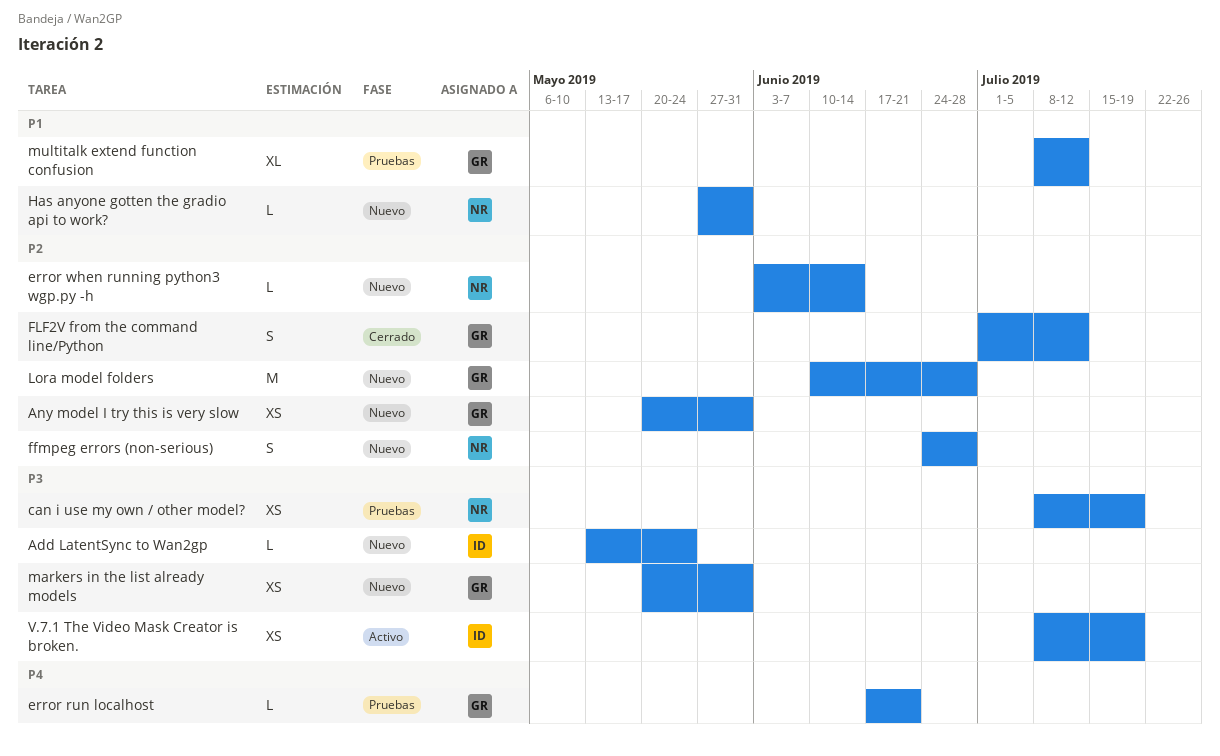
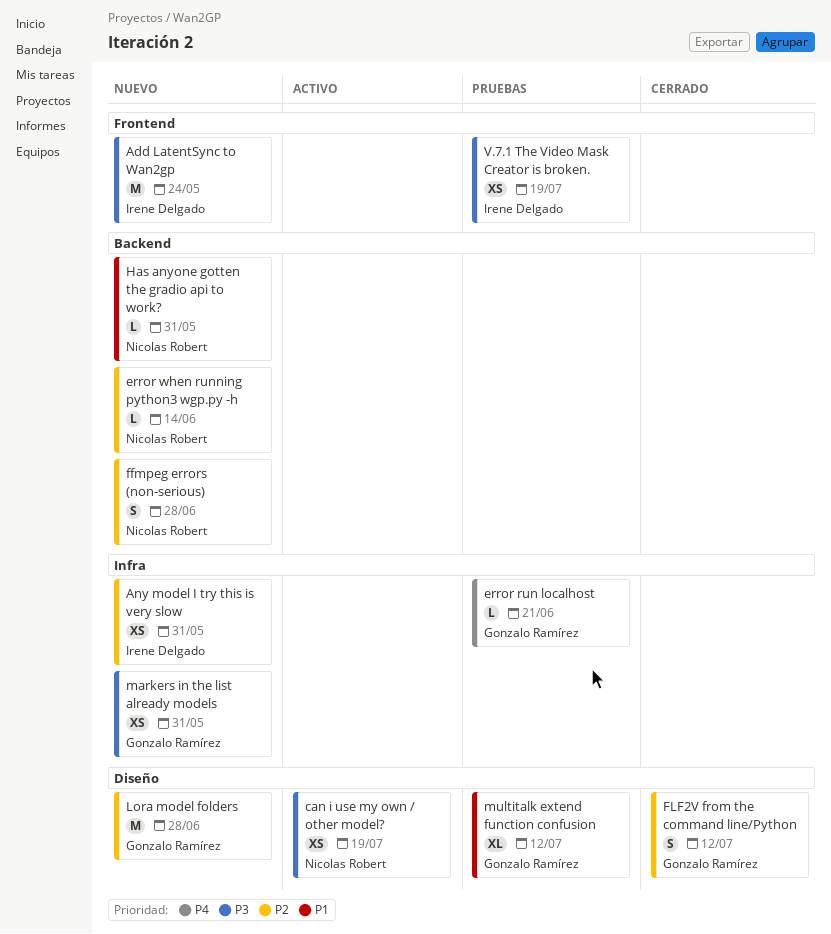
Add LatentSync to Wan2gp, estimate: L -> M
Any model I try this is very slow, owner: Gonzalo Ramírez -> Irene Delgado
can i use my own / other model?, status: Pruebas -> Activo
V.7.1 The Video Mask Creator is broken., status: Activo -> Pruebas

